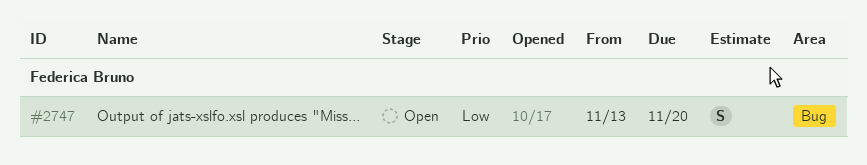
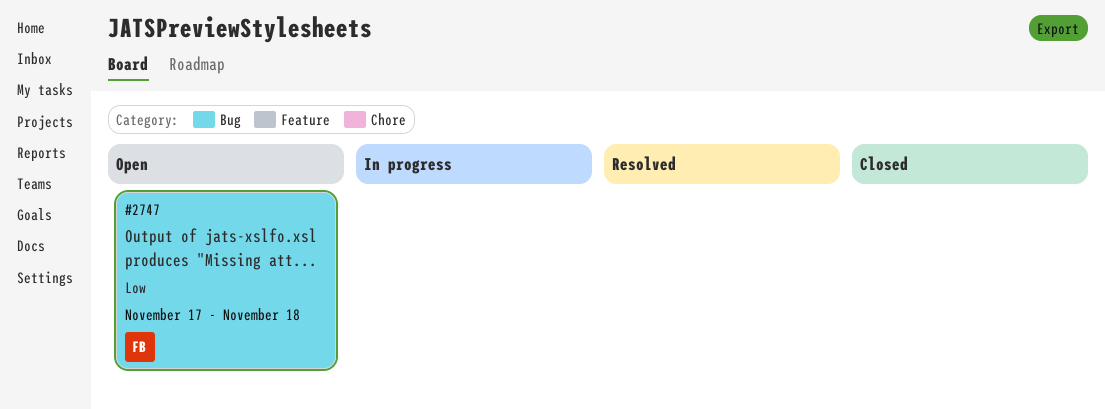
#2747, start: Nov 13 -> Nov 17
#2747, due: Nov 20 -> Nov 18

